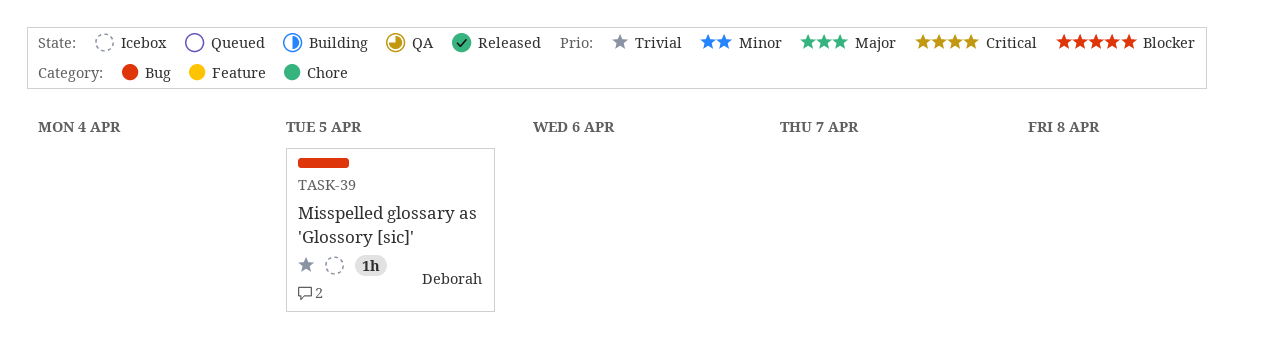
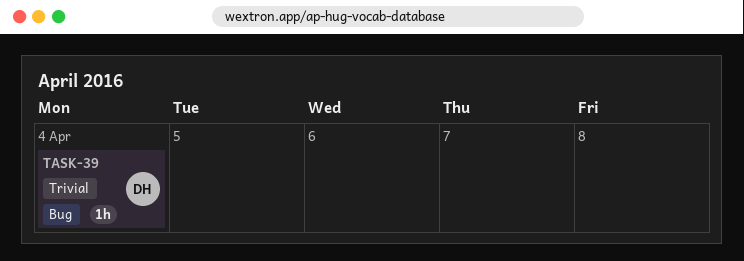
TASK-39, due: Apr 5 -> Apr 4

